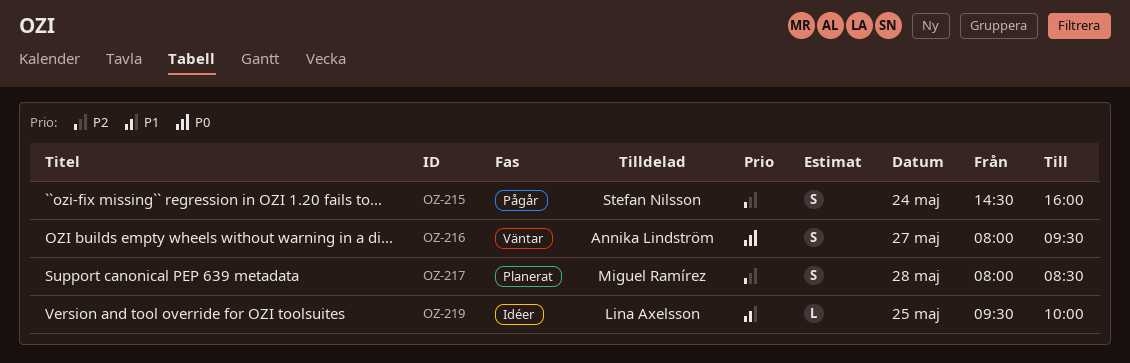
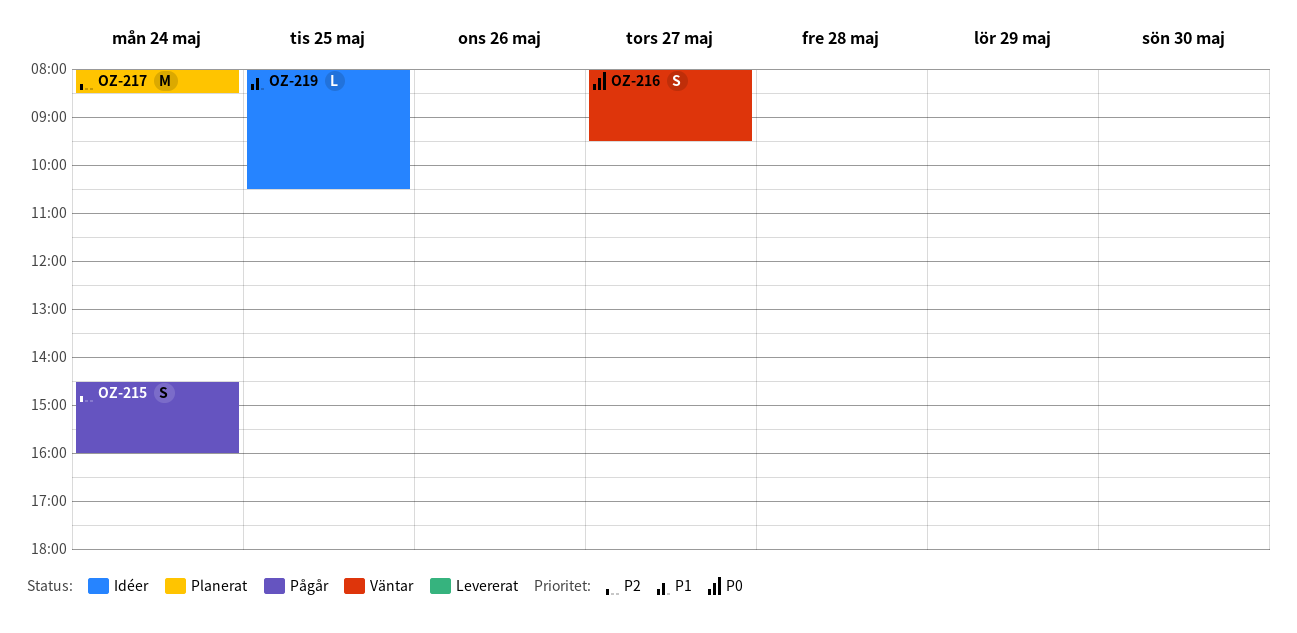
OZ-217, estimate: S -> M
OZ-217, day: May 28 -> May 24
OZ-219, begins: 09:30 -> 08:00
OZ-219, ends: 10:00 -> 10:30

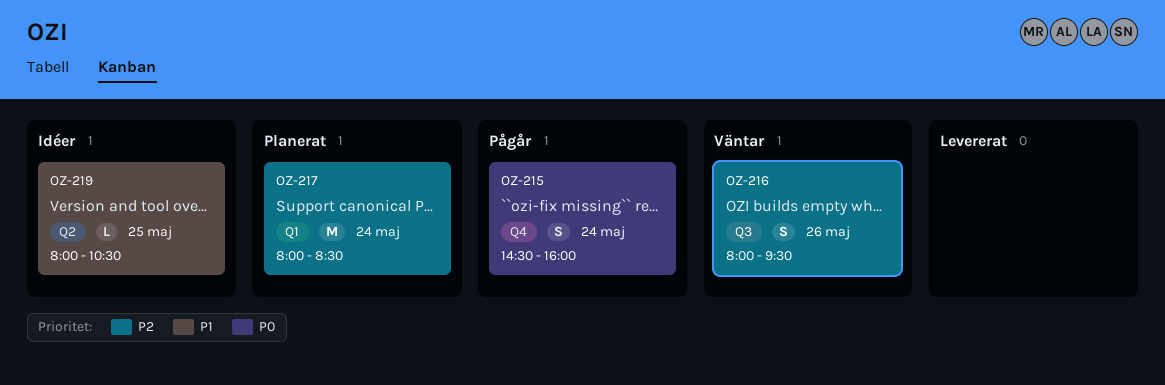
OZ-215, priority: P2 -> P0
OZ-216, priority: P0 -> P2
OZ-216, day: May 27 -> May 26

